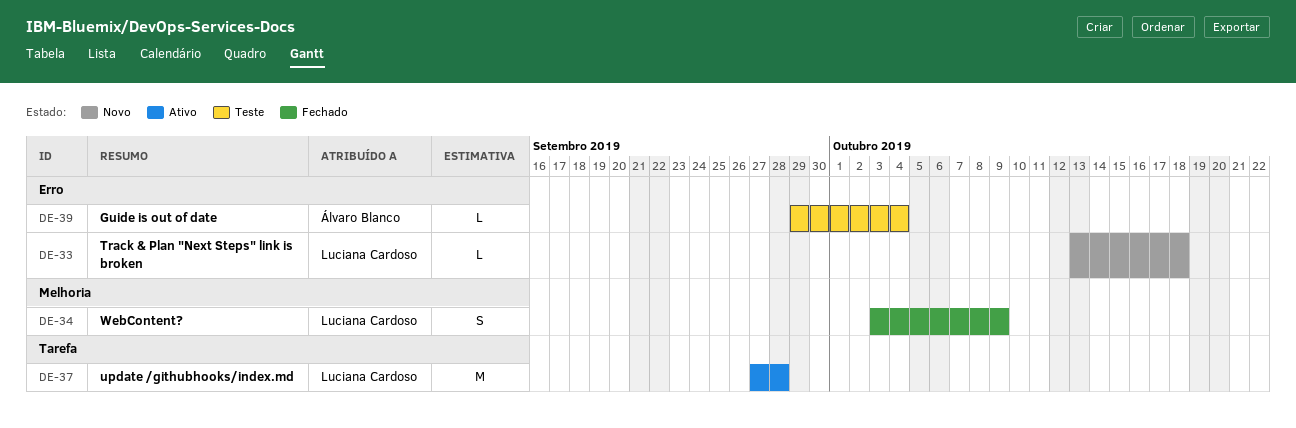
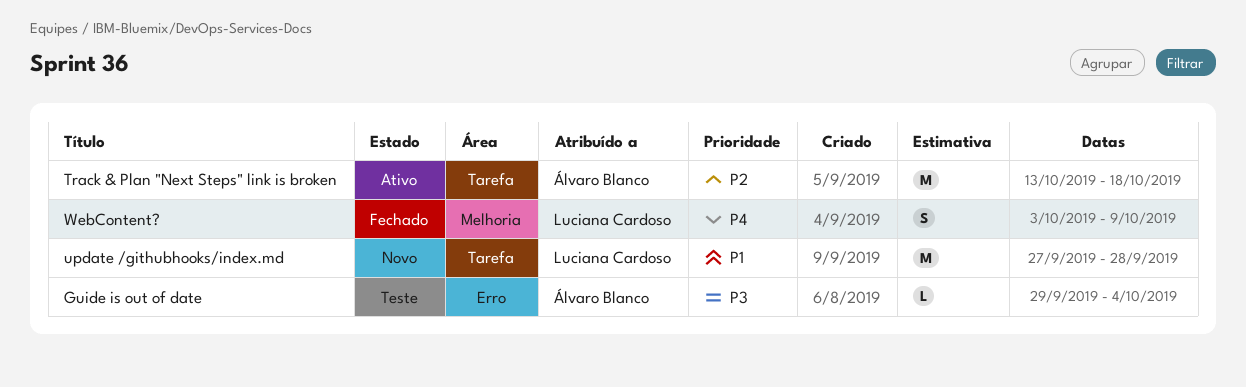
Track & Plan "Next Steps" link is broken, status: Novo -> Ativo
Track & Plan "Next Steps" link is broken, owner: Luciana Cardoso -> Álvaro Blanco
Track & Plan "Next Steps" link is broken, label: Erro -> Tarefa
Track & Plan "Next Steps" link is broken, estimate: L -> M
update /githubhooks/index.md, status: Ativo -> Novo

